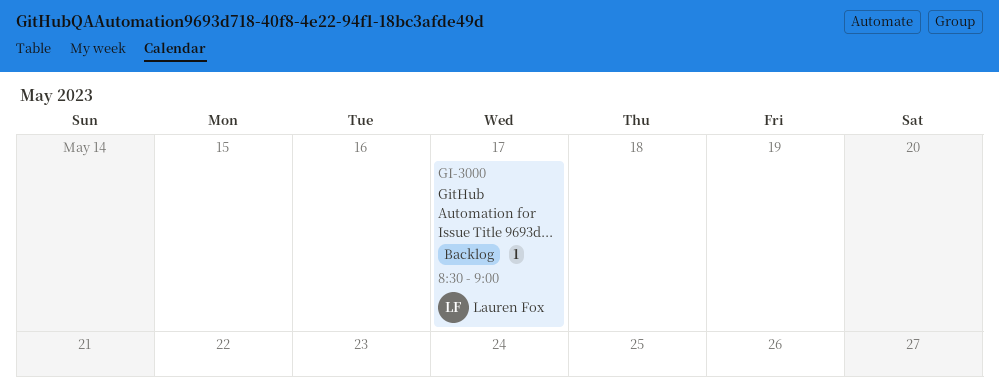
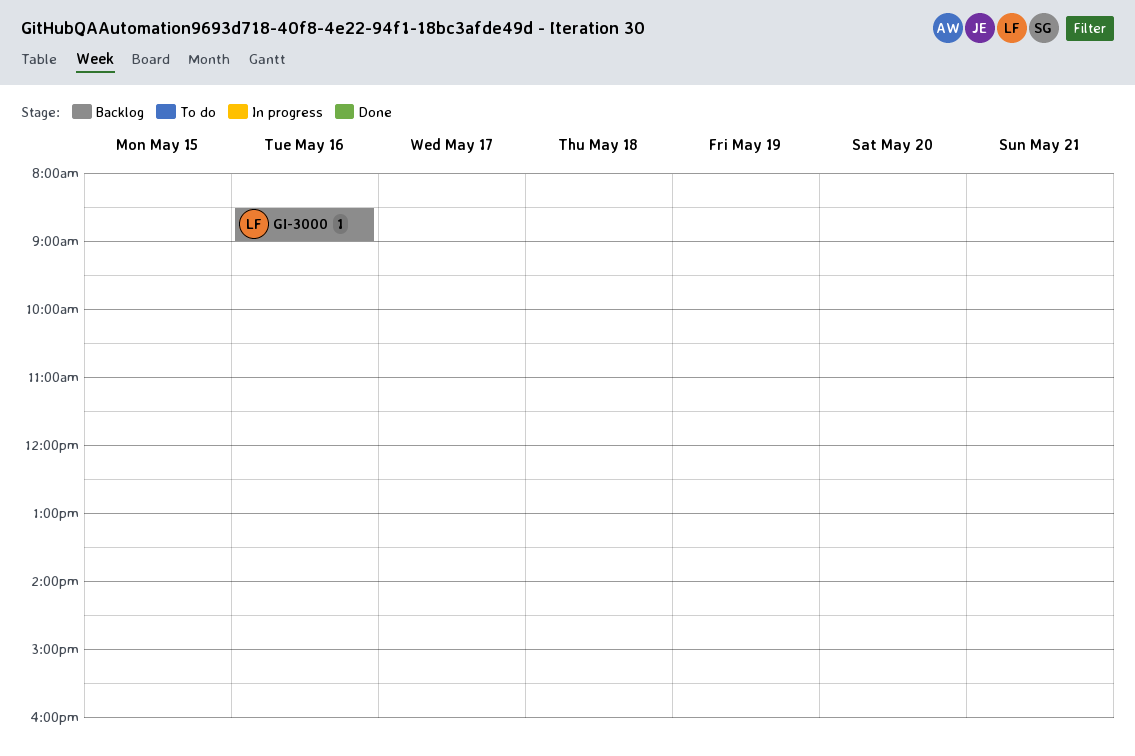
GI-3000, day: May 17 -> May 16

